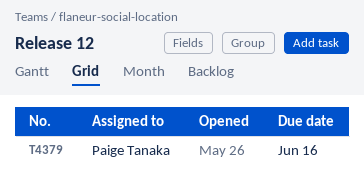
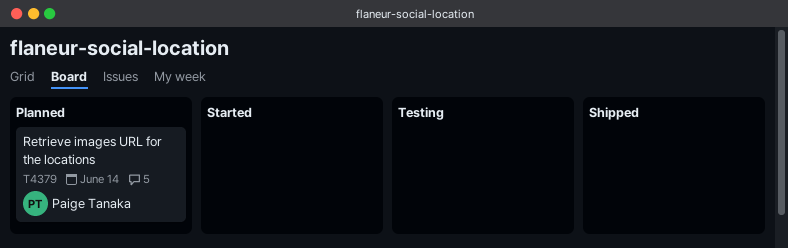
T4379, due: Jun 16 -> Jun 14

